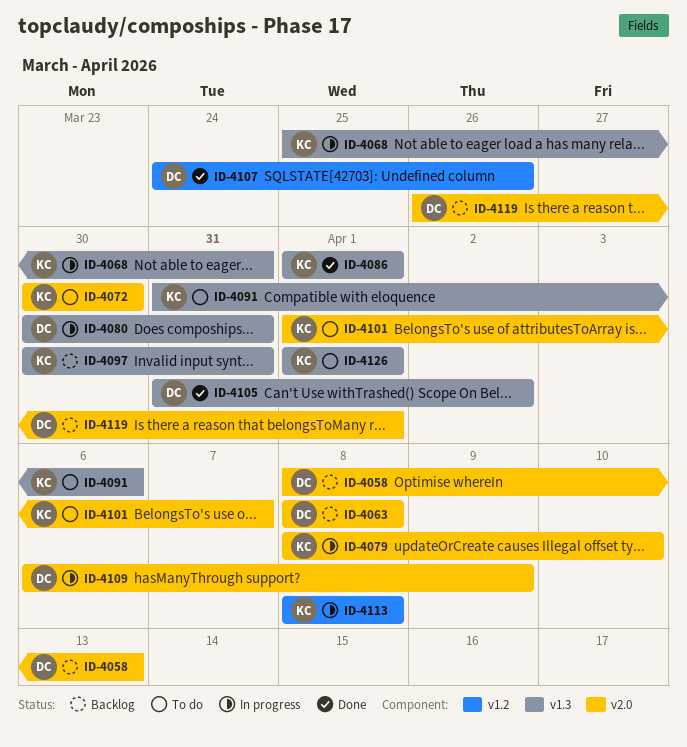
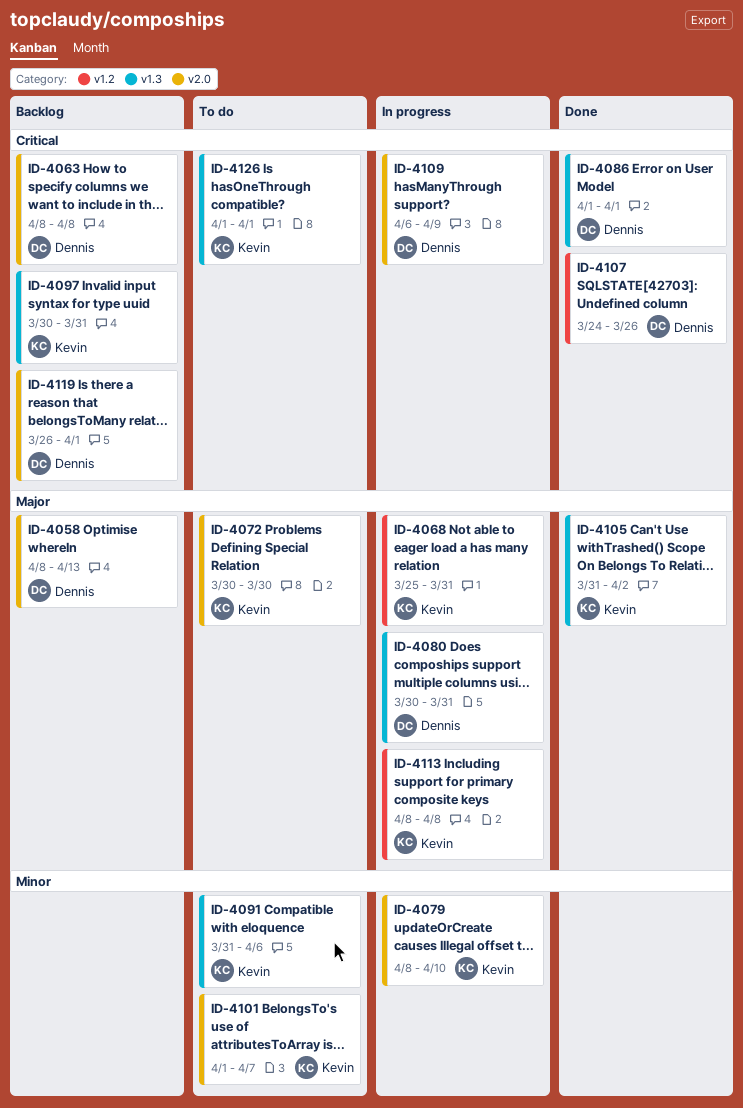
ID-4068, label: v1.3 -> v1.2
ID-4086, owner: Kevin -> Dennis
ID-4105, owner: Dennis -> Kevin

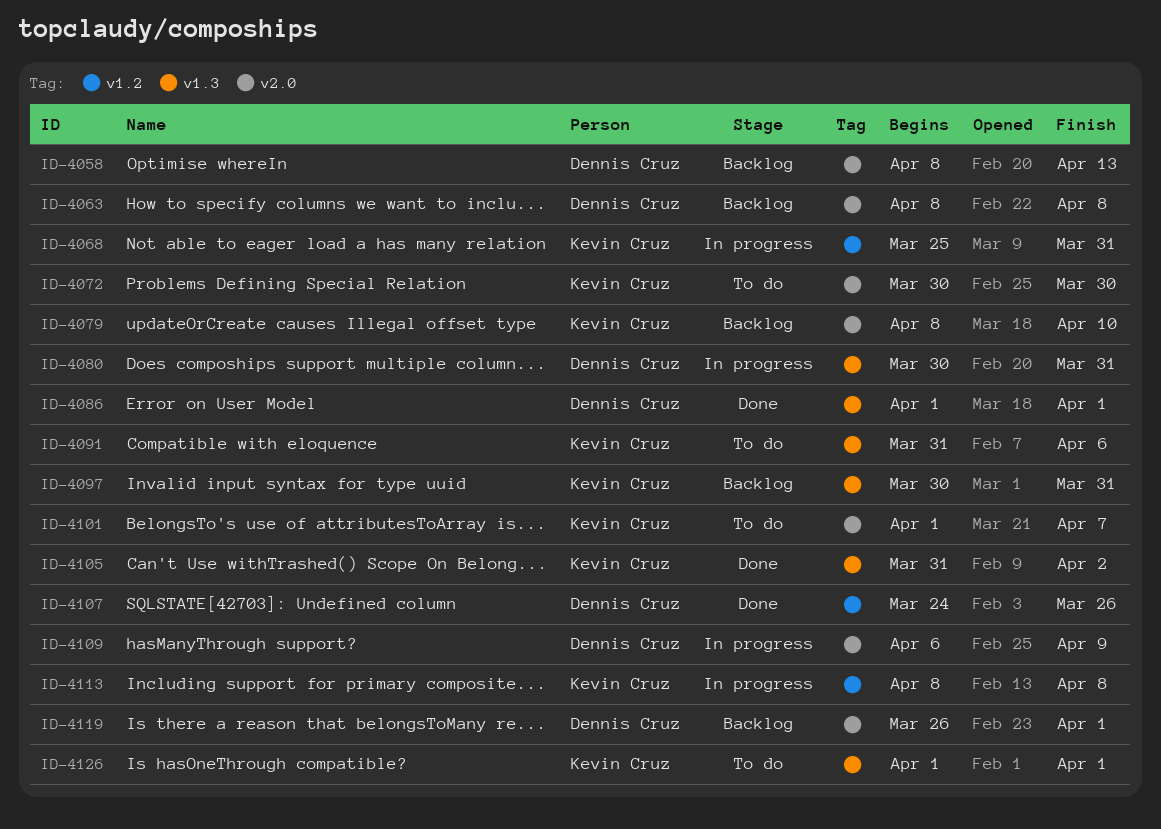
ID-4079, status: In progress -> Backlog

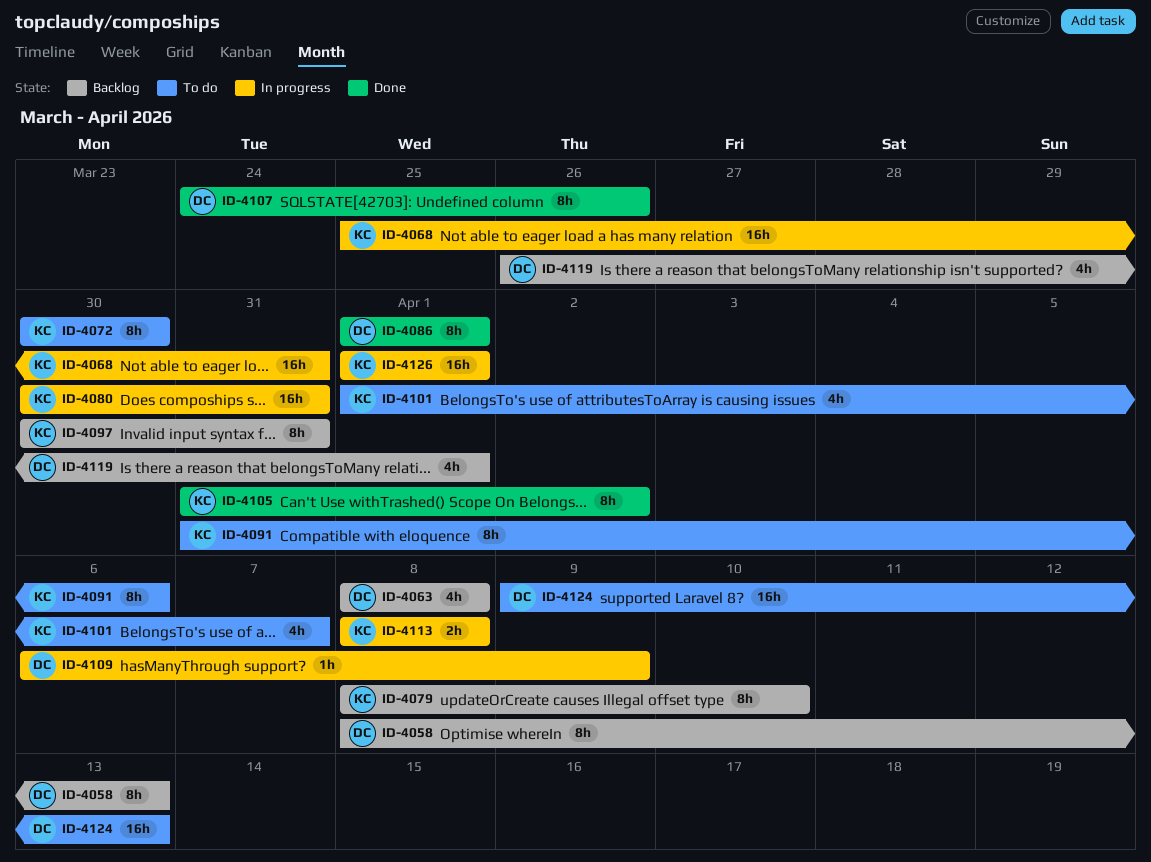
ID-4080, owner: Dennis Cruz -> Kevin Cruz
ID-4124: none -> present
ID-4126, status: To do -> In progress

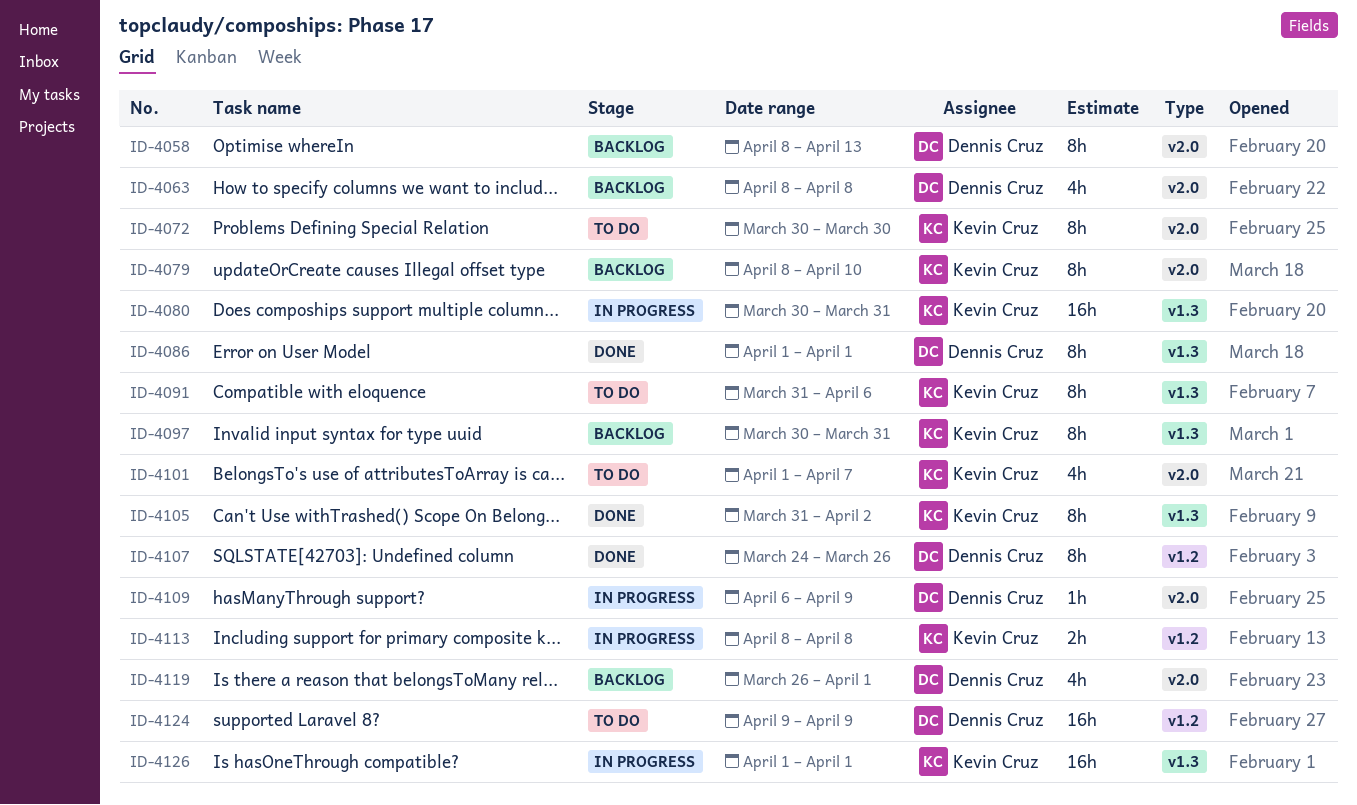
ID-4068: present -> none
ID-4124, due: Apr 13 -> Apr 9

